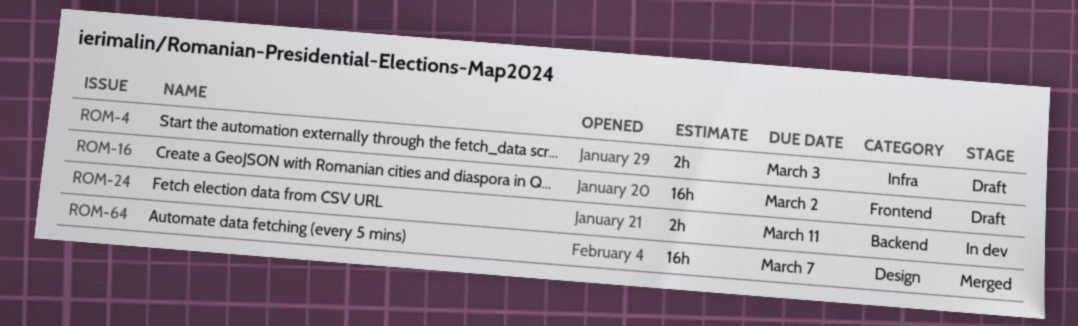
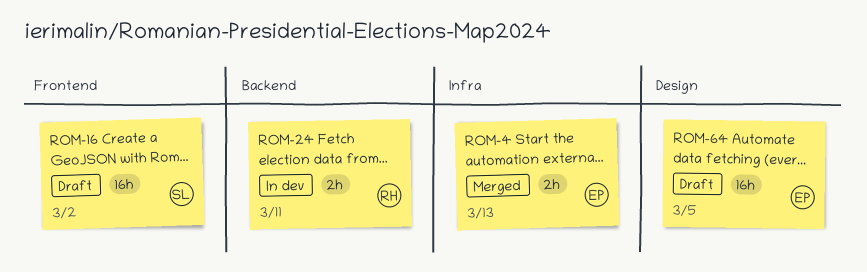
ROM-4, status: Draft -> Merged
ROM-4, due: Mar 3 -> Mar 13
ROM-64, status: Merged -> Draft
ROM-64, due: Mar 7 -> Mar 5

